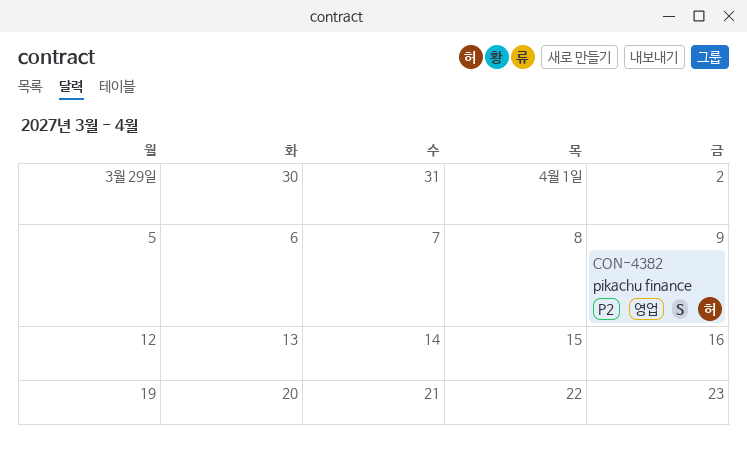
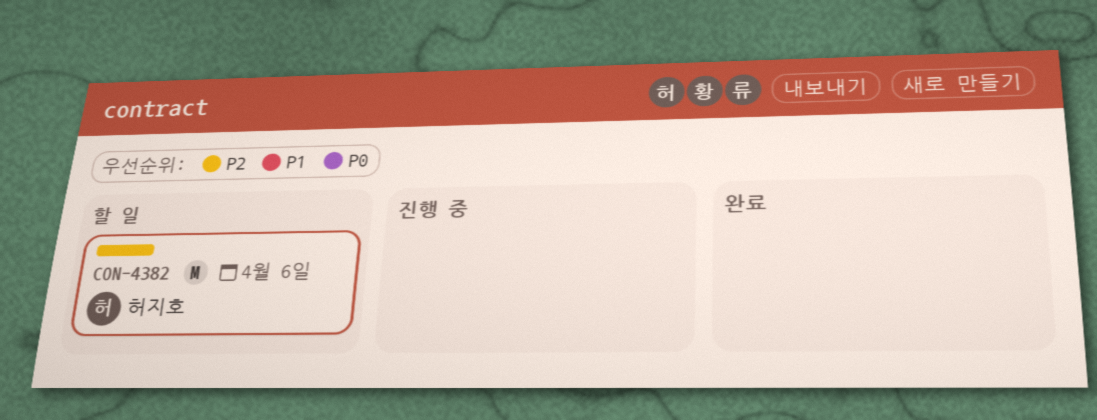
CON-4382, estimate: S -> M
CON-4382, due: Apr 9 -> Apr 6

